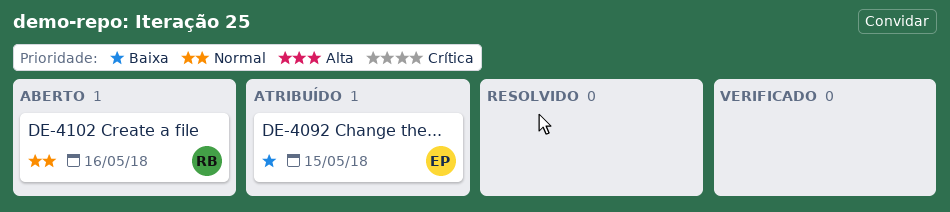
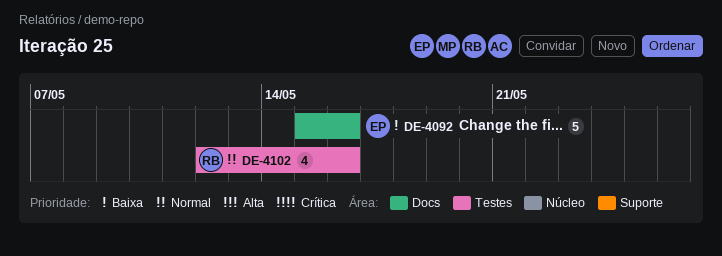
DE-4092, due: May 15 -> May 16

